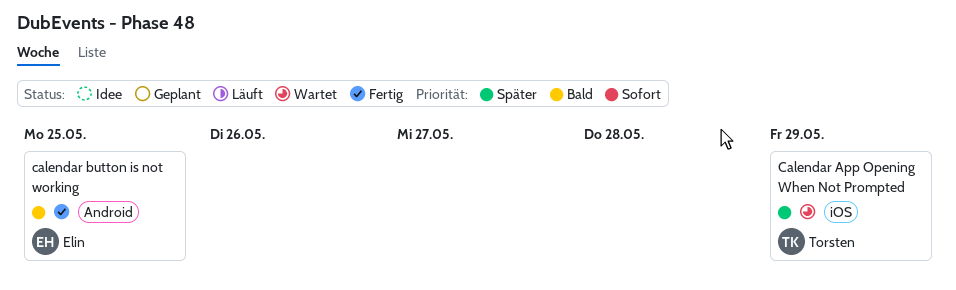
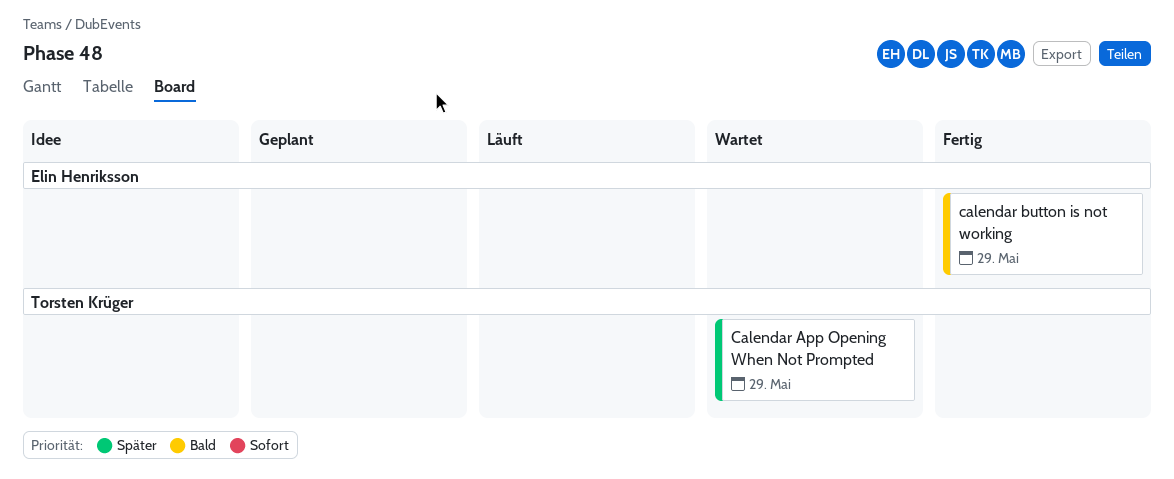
calendar button is not working, due: May 25 -> May 29

